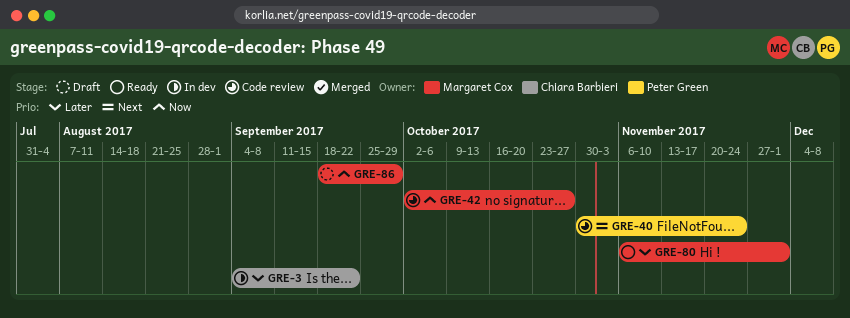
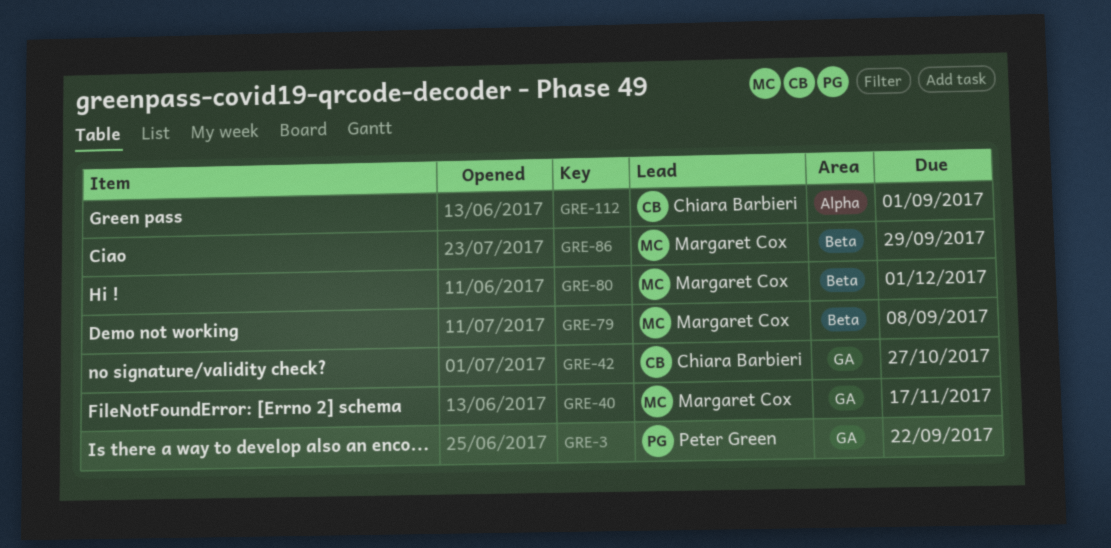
GRE-3, owner: Chiara Barbieri -> Peter Green
GRE-40, owner: Peter Green -> Margaret Cox
GRE-40, due: Nov 24 -> Nov 17
GRE-42, owner: Margaret Cox -> Chiara Barbieri
GRE-79: none -> present
GRE-112: none -> present

